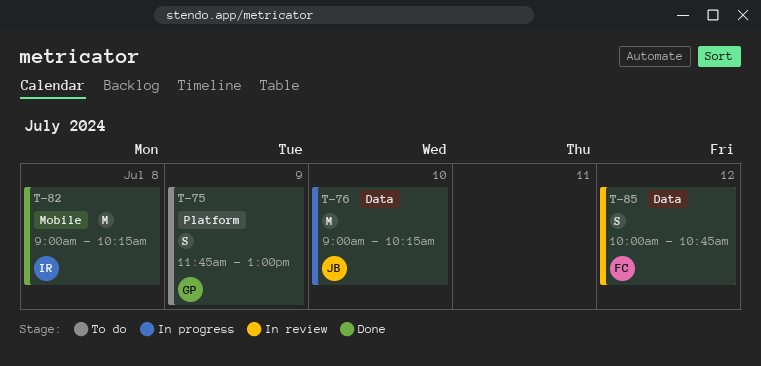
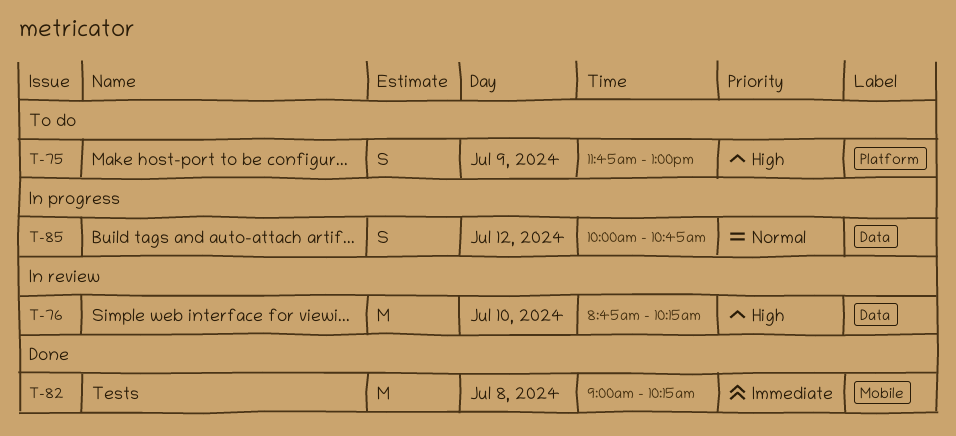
T-76, status: In progress -> In review
T-76, begins: 09:00 -> 08:45
T-85, status: In review -> In progress

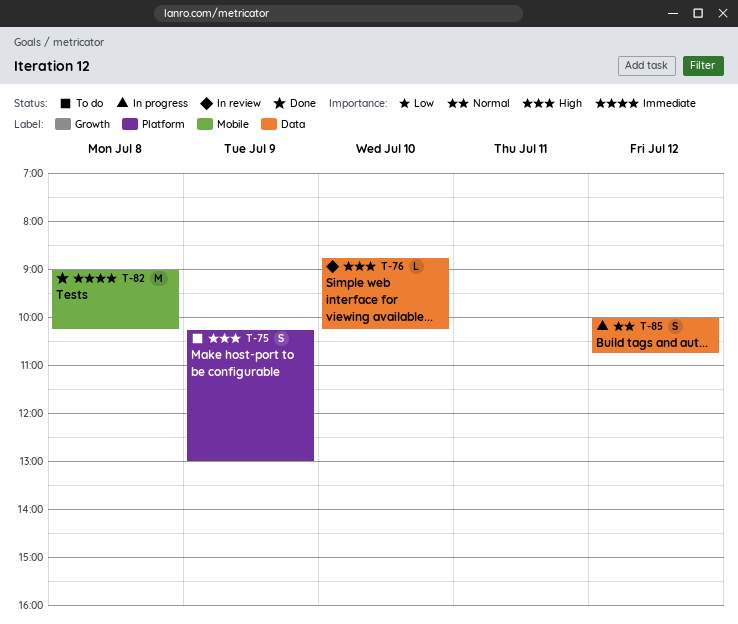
T-75, begins: 11:45 -> 10:15
T-76, estimate: M -> L

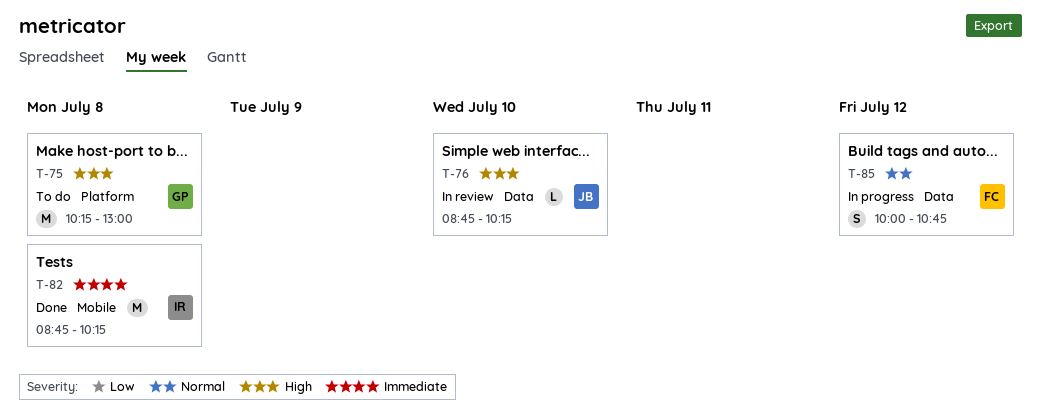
T-75, estimate: S -> M
T-75, day: Jul 9 -> Jul 8
T-82, begins: 09:00 -> 08:45

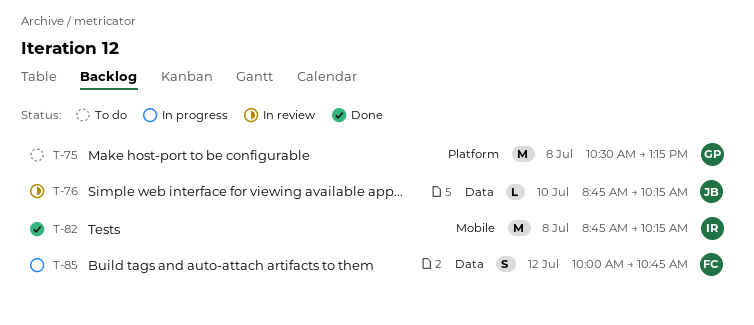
T-75, begins: 10:15 -> 10:30
T-75, ends: 13:00 -> 13:15

